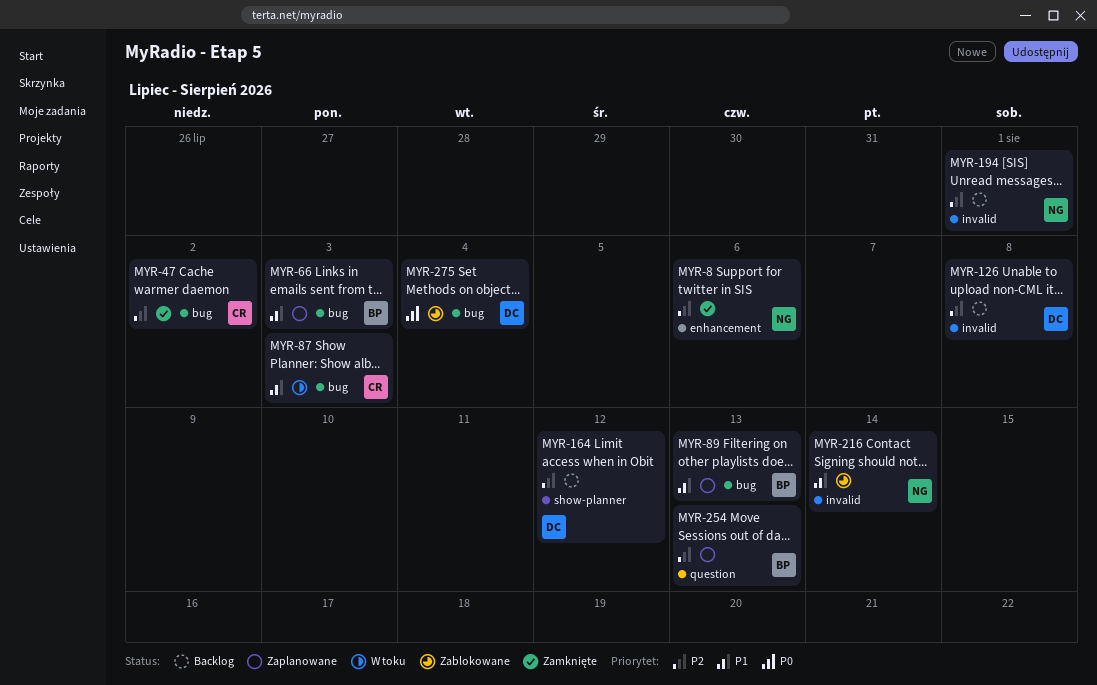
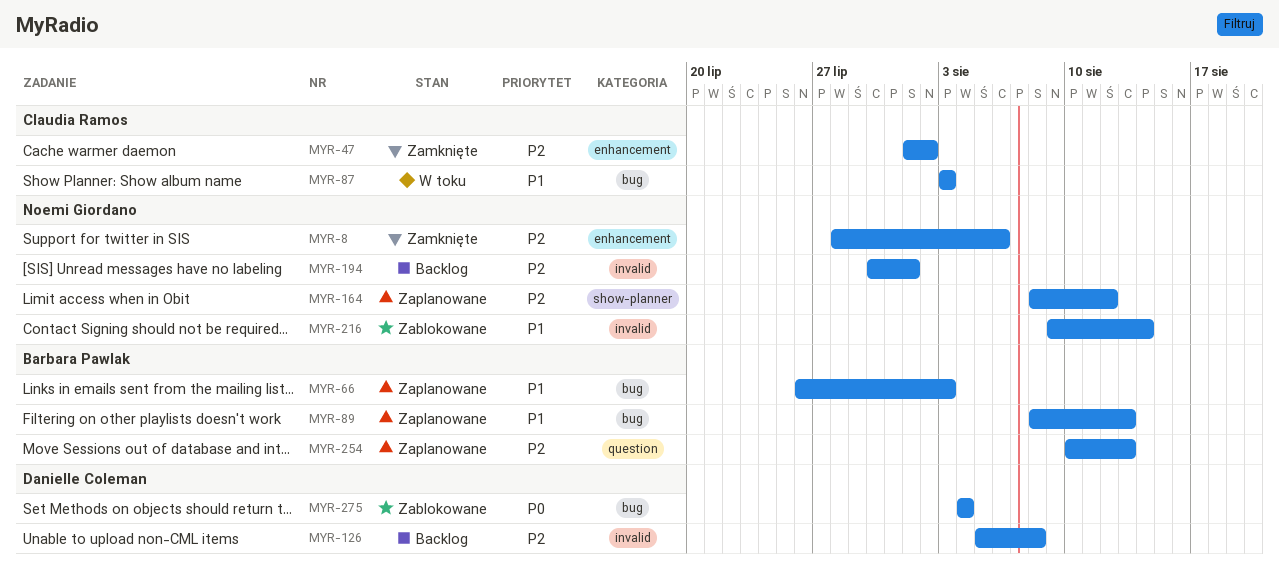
MYR-47, label: bug -> enhancement
MYR-164, status: Backlog -> Zaplanowane
MYR-164, owner: Danielle Coleman -> Noemi Giordano

